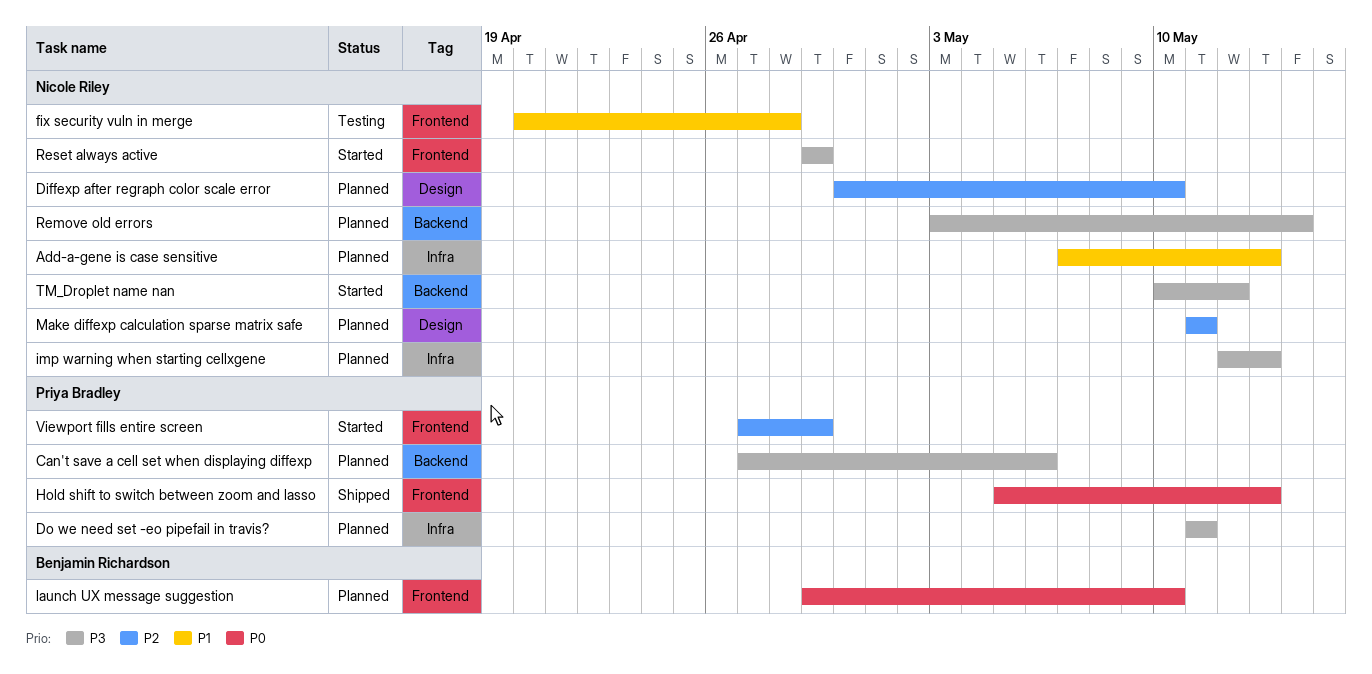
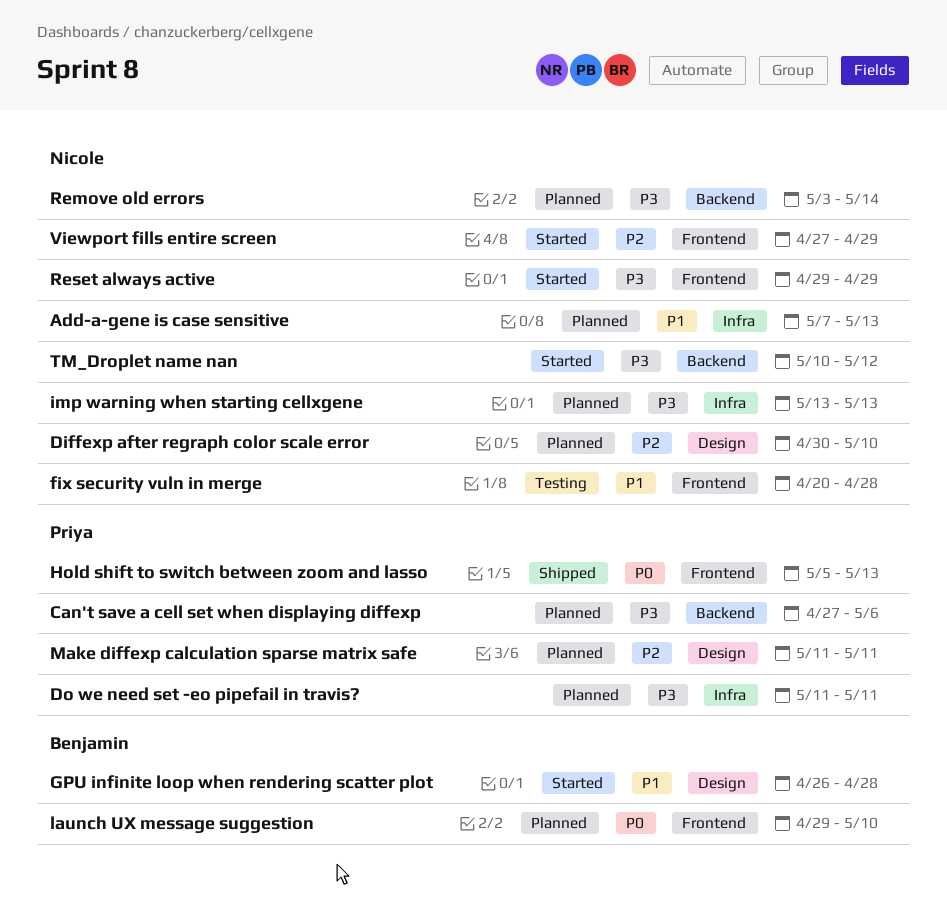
GPU infinite loop when rendering scatter plot: none -> present
imp warning when starting cellxgene, start: May 12 -> May 13
Make diffexp calculation sparse matrix safe, owner: Nicole Riley -> Priya Bradley
Viewport fills entire screen, owner: Priya Bradley -> Nicole Riley

